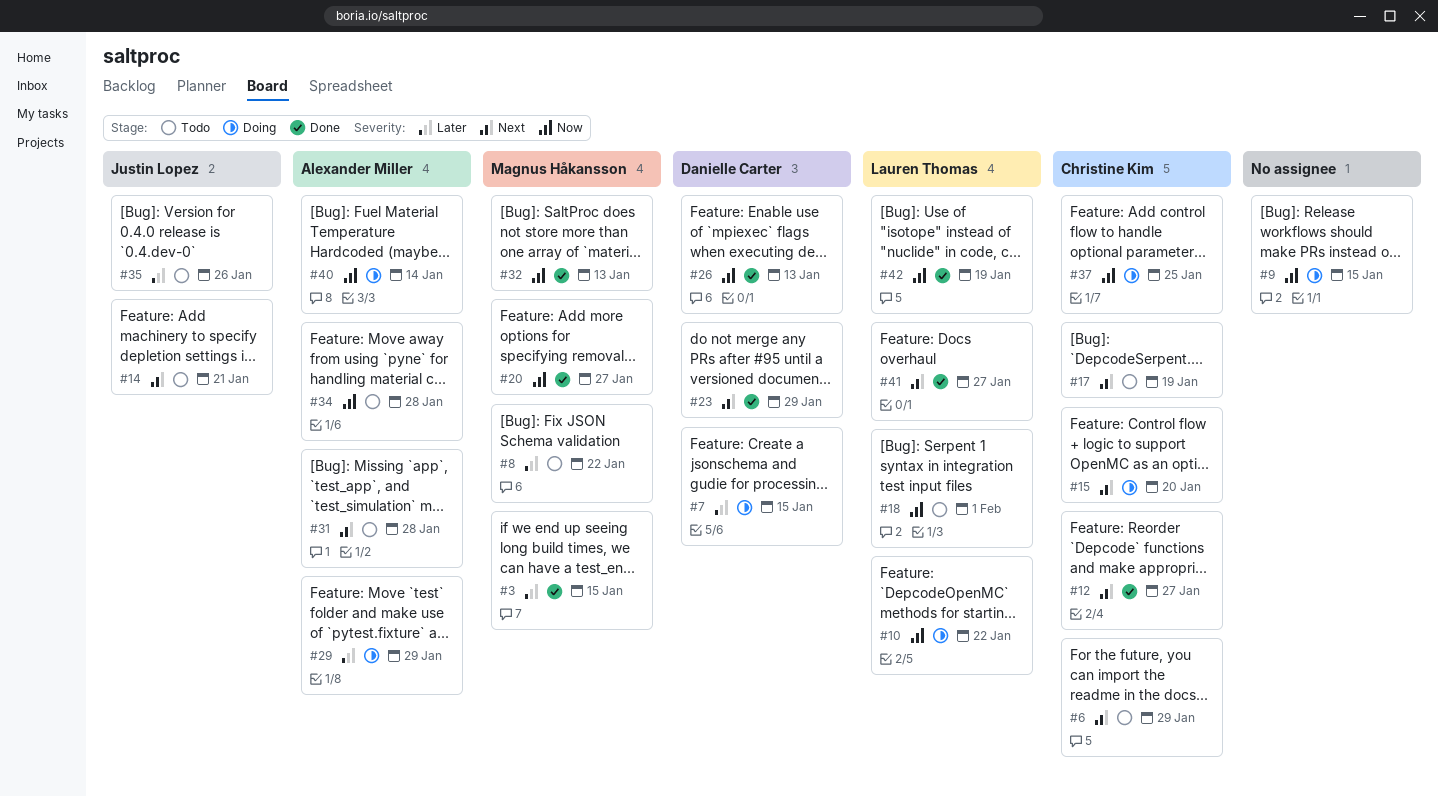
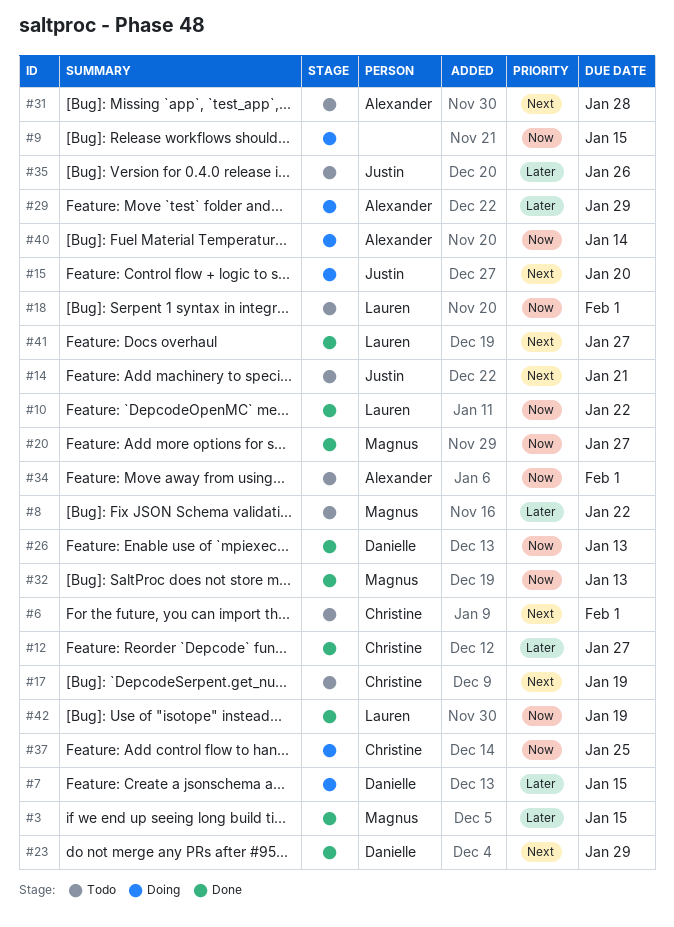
#6, due: Jan 29 -> Feb 1
#10, status: Doing -> Done
#12, priority: Next -> Later
#15, owner: Christine Kim -> Justin Lopez
#34, due: Jan 28 -> Feb 1

